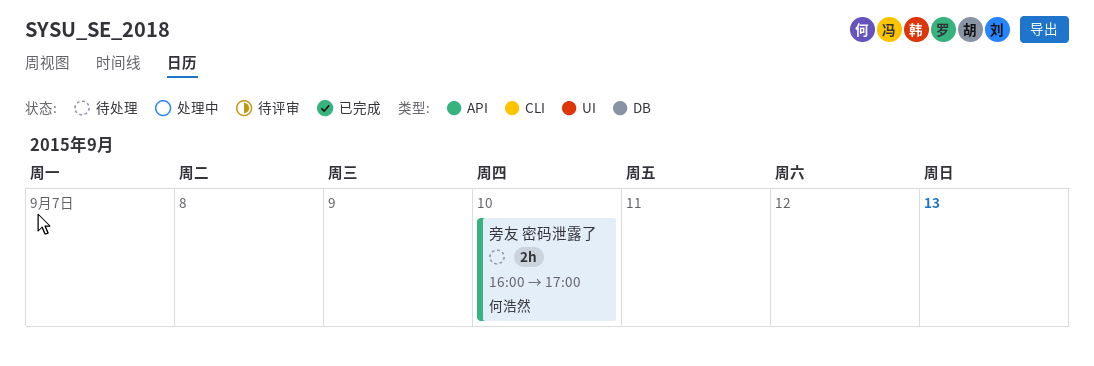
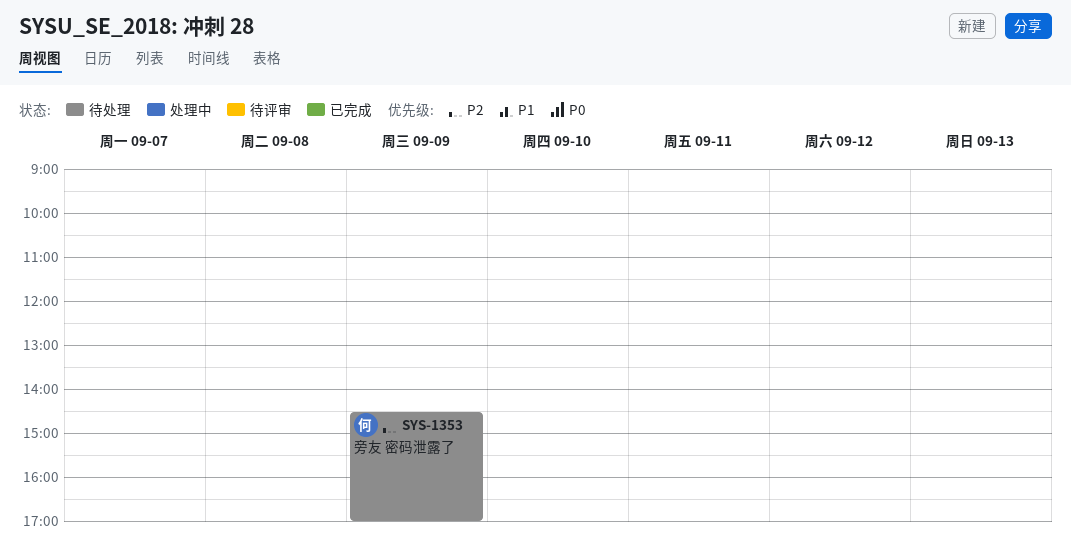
旁友 密码泄露了, day: Sep 10 -> Sep 9
旁友 密码泄露了, begins: 16:00 -> 14:30

